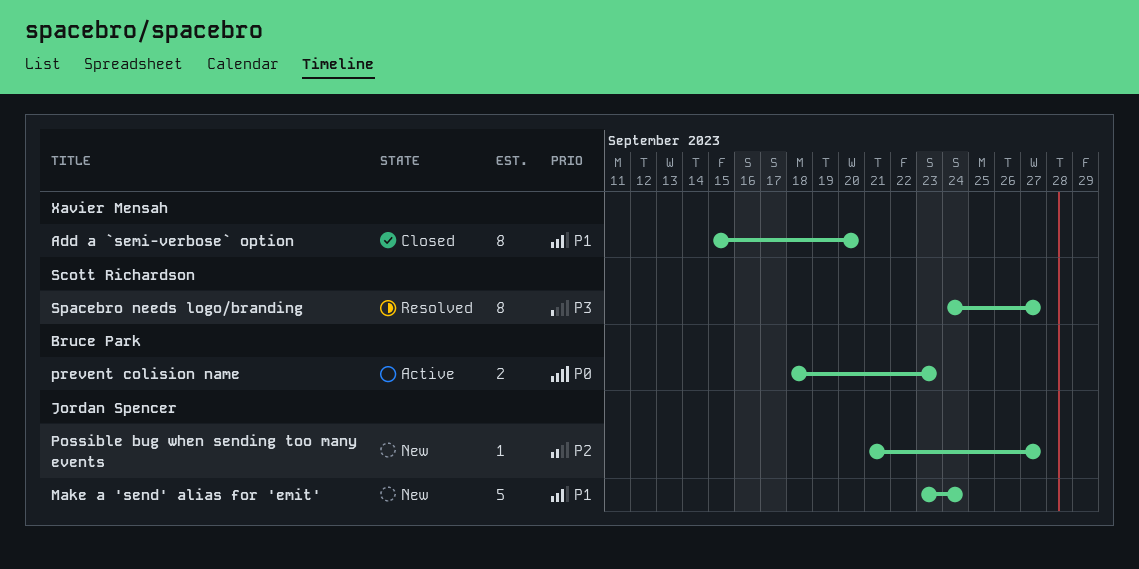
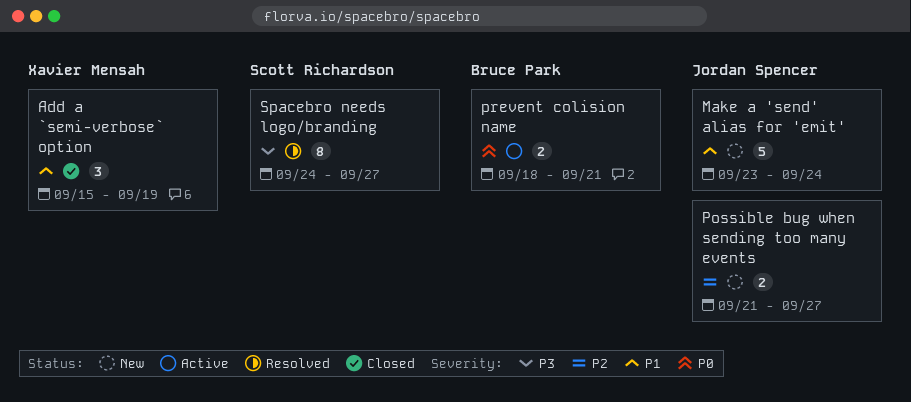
Add a `semi-verbose` option, estimate: 8 -> 3
Add a `semi-verbose` option, due: Sep 20 -> Sep 19
Possible bug when sending too many events, estimate: 1 -> 2
prevent colision name, due: Sep 23 -> Sep 21

